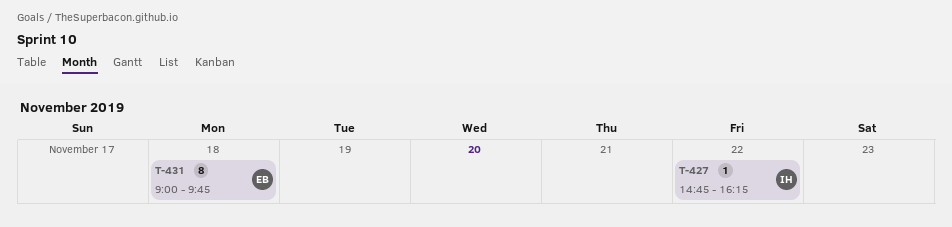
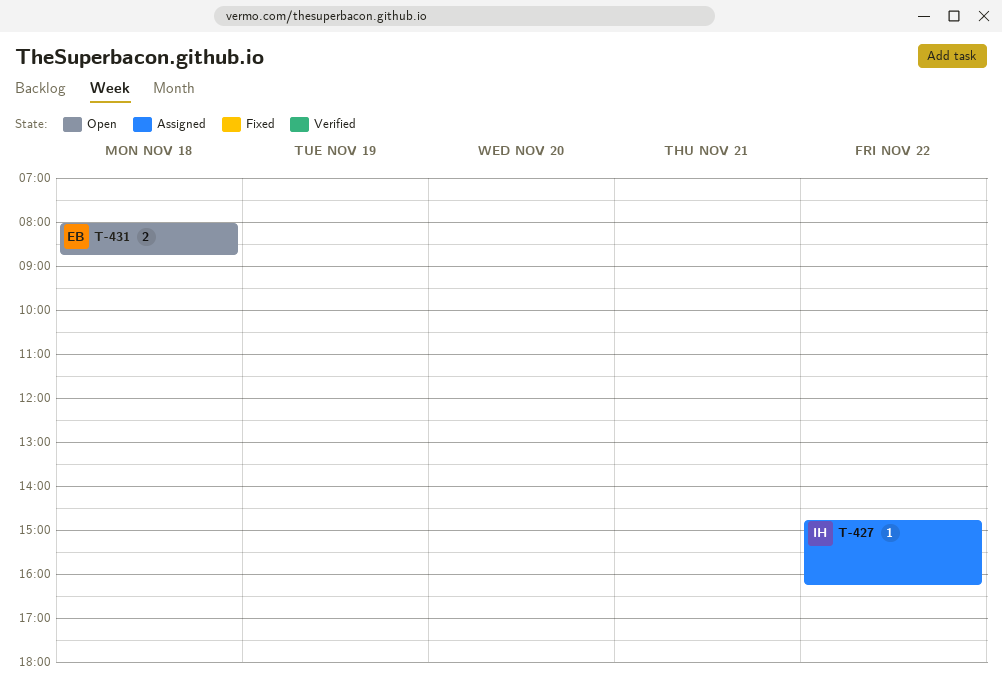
T-431, estimate: 8 -> 2
T-431, begins: 09:00 -> 08:00
T-431, ends: 09:45 -> 08:45

